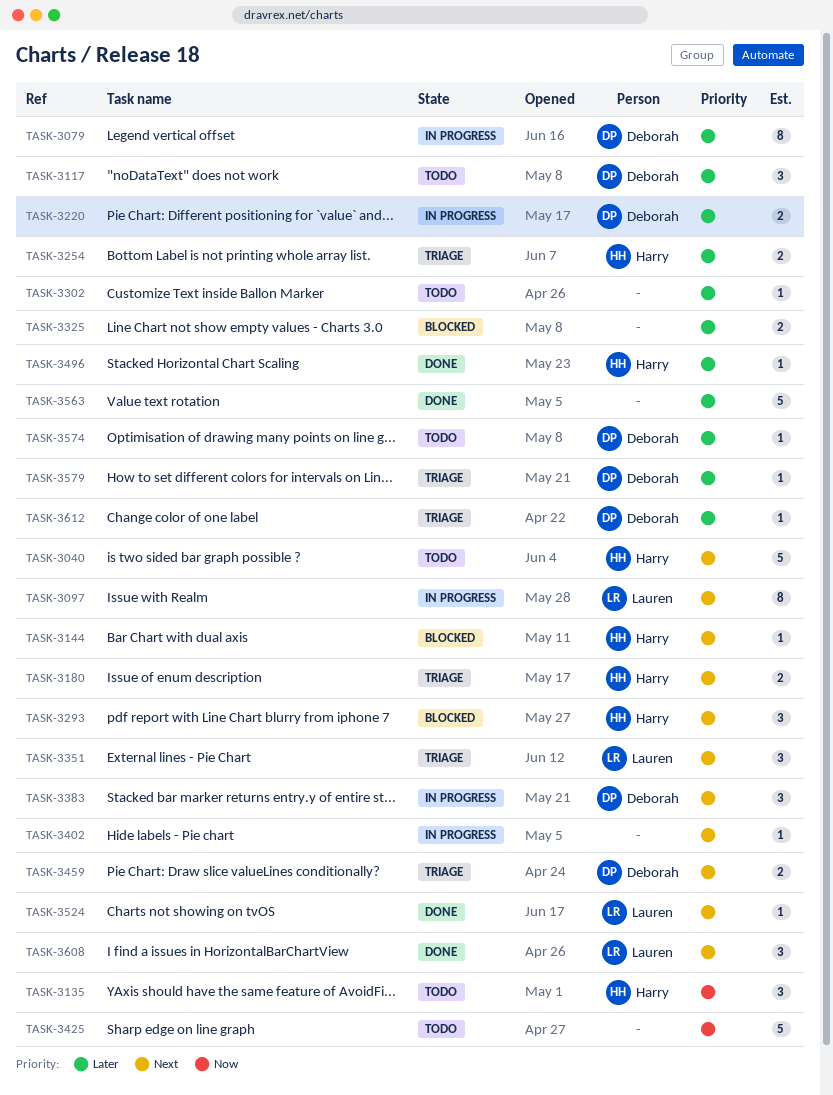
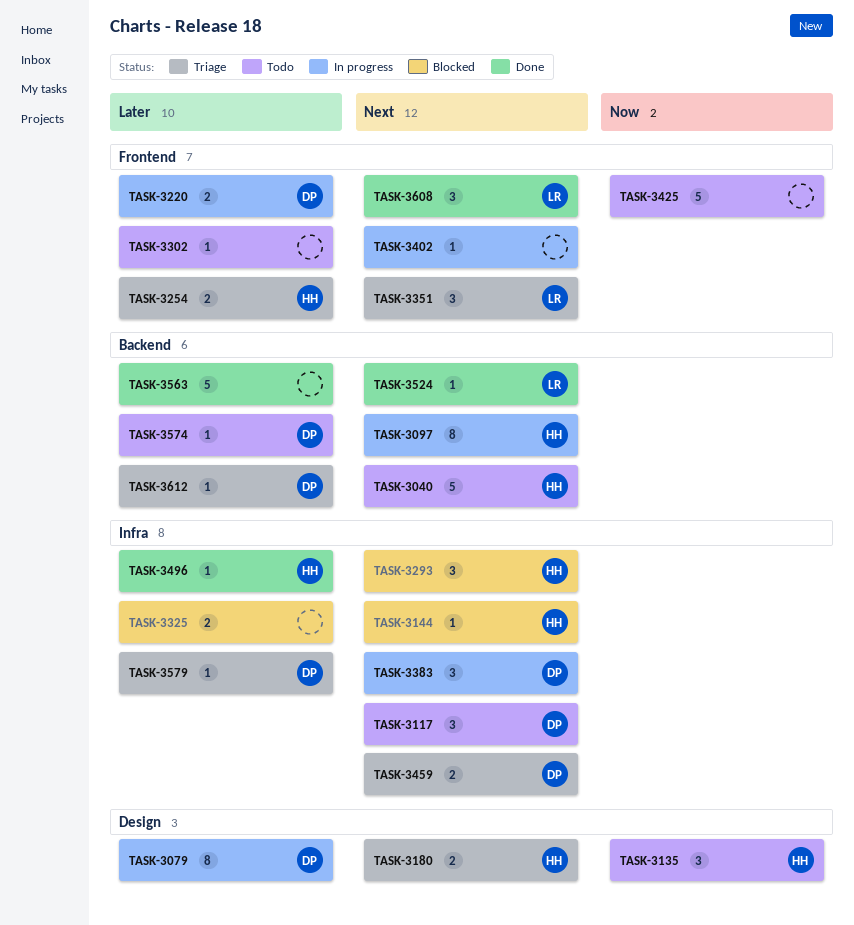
TASK-3097, owner: Lauren -> Harry
TASK-3117, priority: Later -> Next

